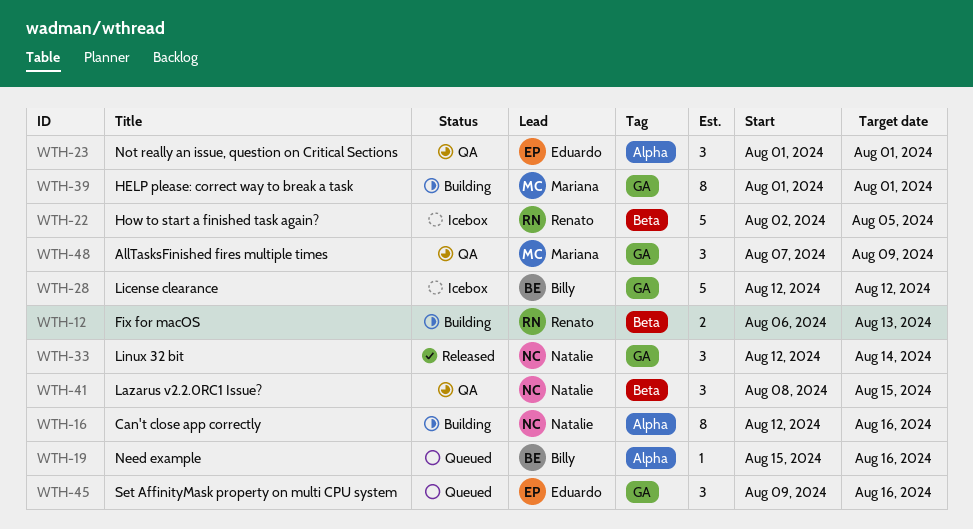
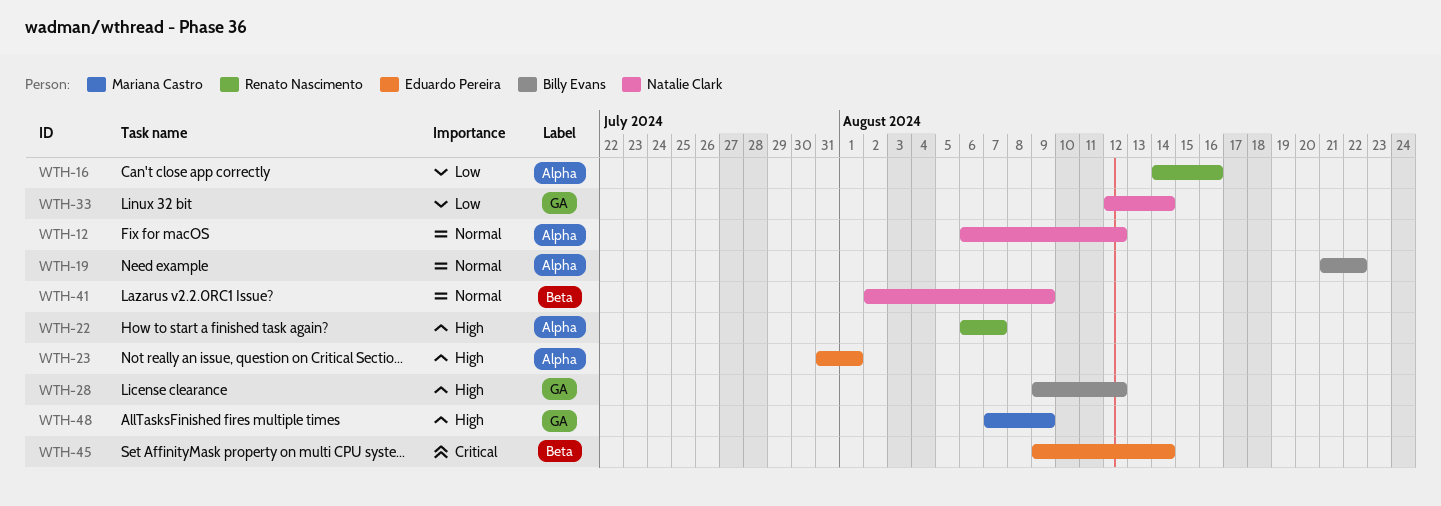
WTH-12, owner: Renato Nascimento -> Natalie Clark
WTH-12, label: Beta -> Alpha
WTH-12, due: Aug 13 -> Aug 12
WTH-16, owner: Natalie Clark -> Renato Nascimento
WTH-16, start: Aug 12 -> Aug 14
WTH-19, start: Aug 15 -> Aug 21
WTH-19, due: Aug 16 -> Aug 22
WTH-22, label: Beta -> Alpha
WTH-22, start: Aug 2 -> Aug 6
WTH-22, due: Aug 5 -> Aug 7
WTH-23, start: Aug 1 -> Jul 31
WTH-28, start: Aug 12 -> Aug 9
WTH-39: present -> none
WTH-41, start: Aug 8 -> Aug 2
WTH-41, due: Aug 15 -> Aug 9
WTH-45, label: GA -> Beta
WTH-45, due: Aug 16 -> Aug 14

